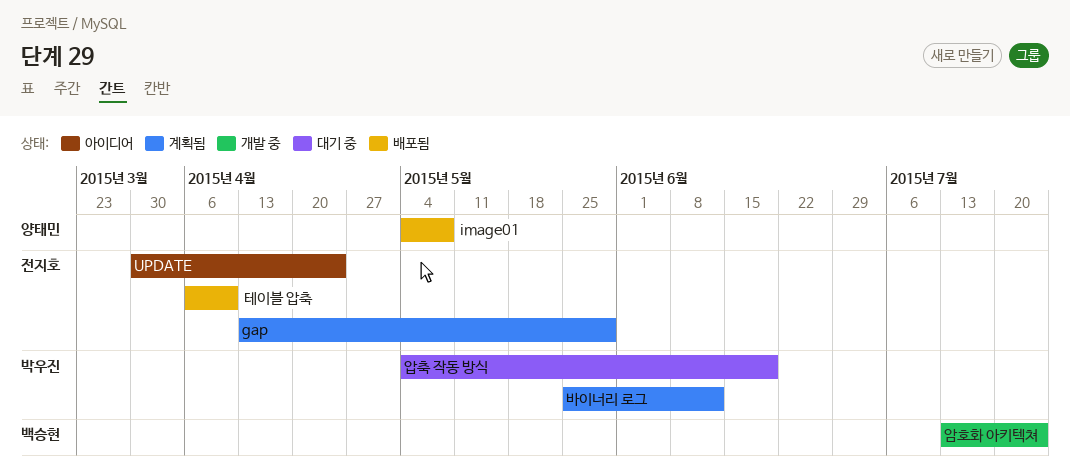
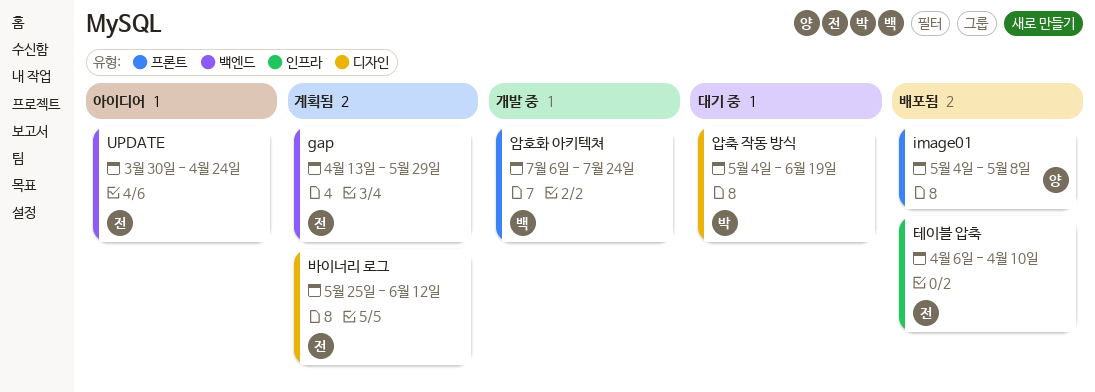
바이너리 로그, owner: 박우진 -> 전지호
암호화 아키텍쳐, start: Jul 13 -> Jul 6

